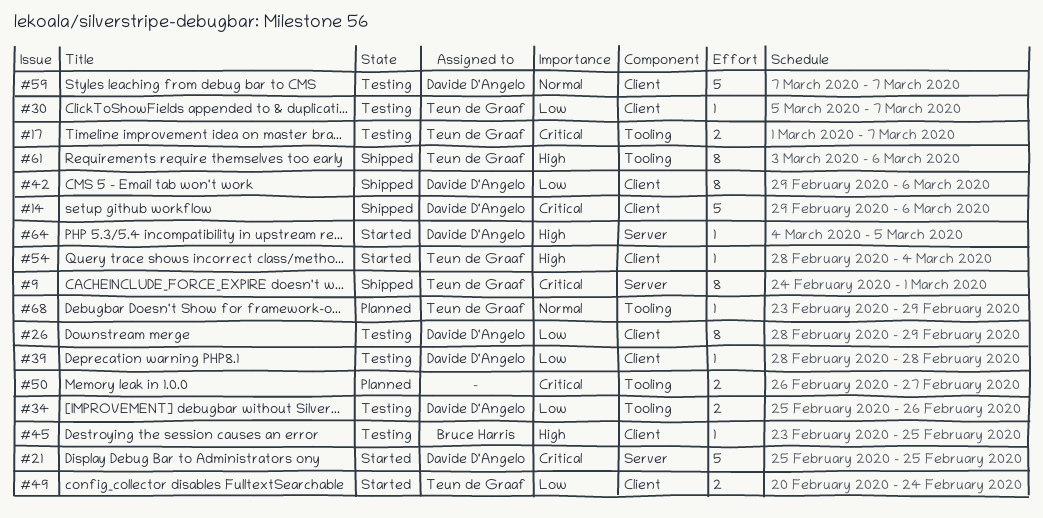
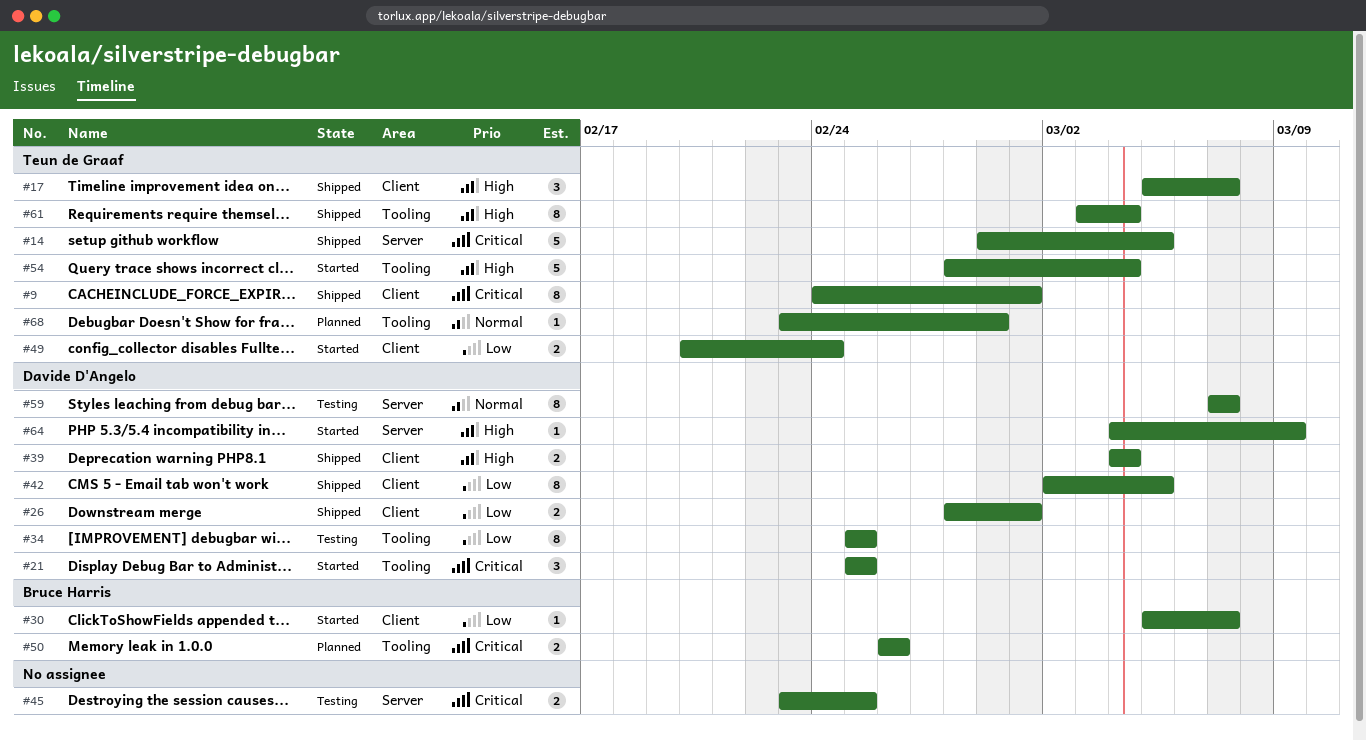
#9, label: Server -> Client
#14, owner: Davide D'Angelo -> Teun de Graaf
#14, label: Client -> Server
#14, due: Mar 6 -> Mar 5
#17, status: Testing -> Shipped
#17, priority: Critical -> High
#17, label: Tooling -> Client
#17, estimate: 2 -> 3
#17, start: Mar 1 -> Mar 5
#21, label: Server -> Tooling
#21, estimate: 5 -> 3
#26, status: Testing -> Shipped
#26, estimate: 8 -> 2
#26, due: Feb 29 -> Mar 1
#30, status: Testing -> Started
#30, owner: Teun de Graaf -> Bruce Harris
#34, estimate: 2 -> 8
#34, due: Feb 26 -> Feb 25
#39, status: Testing -> Shipped
#39, priority: Low -> High
#39, estimate: 1 -> 2
#39, start: Feb 28 -> Mar 4
#39, due: Feb 28 -> Mar 4
#42, start: Feb 29 -> Mar 2
#42, due: Mar 6 -> Mar 5
#45, owner: Bruce Harris -> none
#45, priority: High -> Critical
#45, label: Client -> Server
#45, estimate: 1 -> 2
#50, owner: none -> Bruce Harris
#50, due: Feb 27 -> Feb 26
#54, label: Client -> Tooling
#54, estimate: 1 -> 5
#59, label: Client -> Server
#59, estimate: 5 -> 8
#61, due: Mar 6 -> Mar 4
#64, due: Mar 5 -> Mar 9

